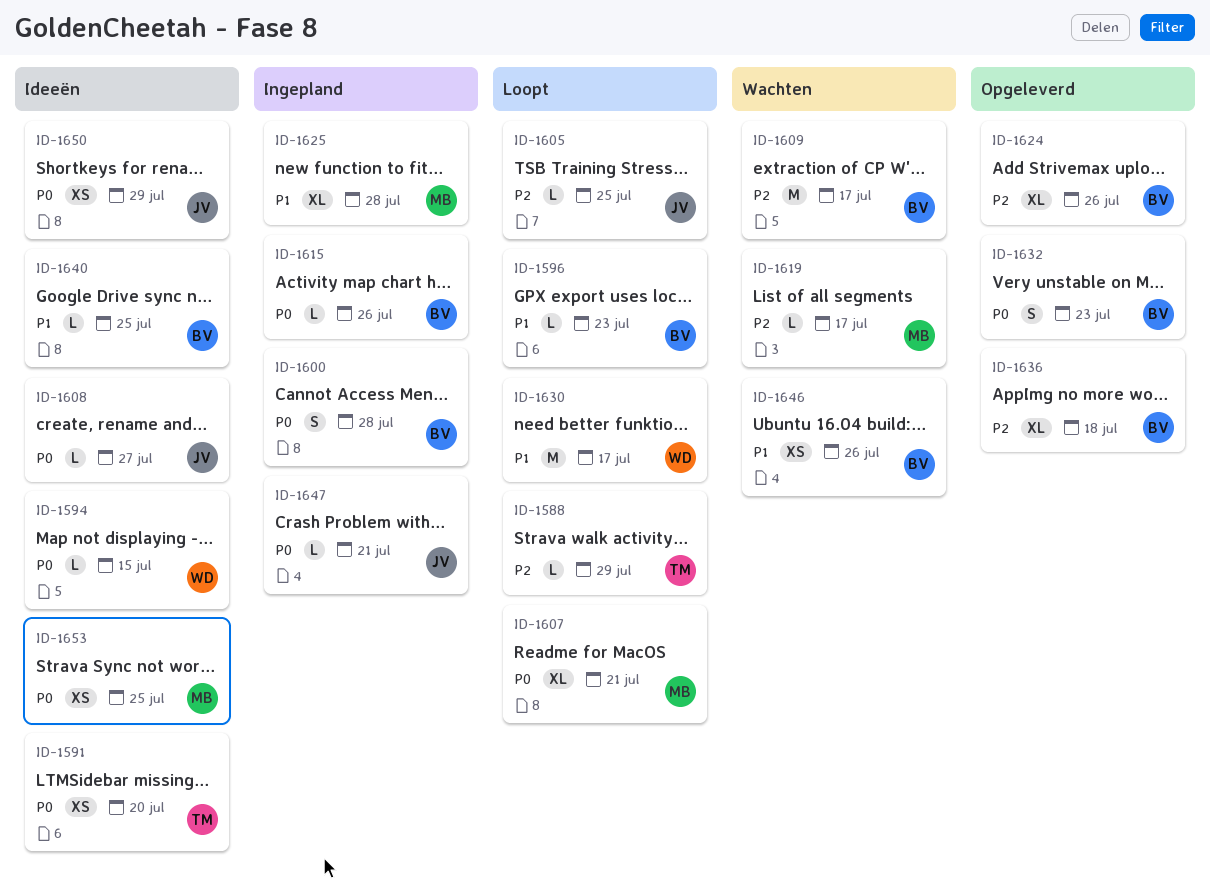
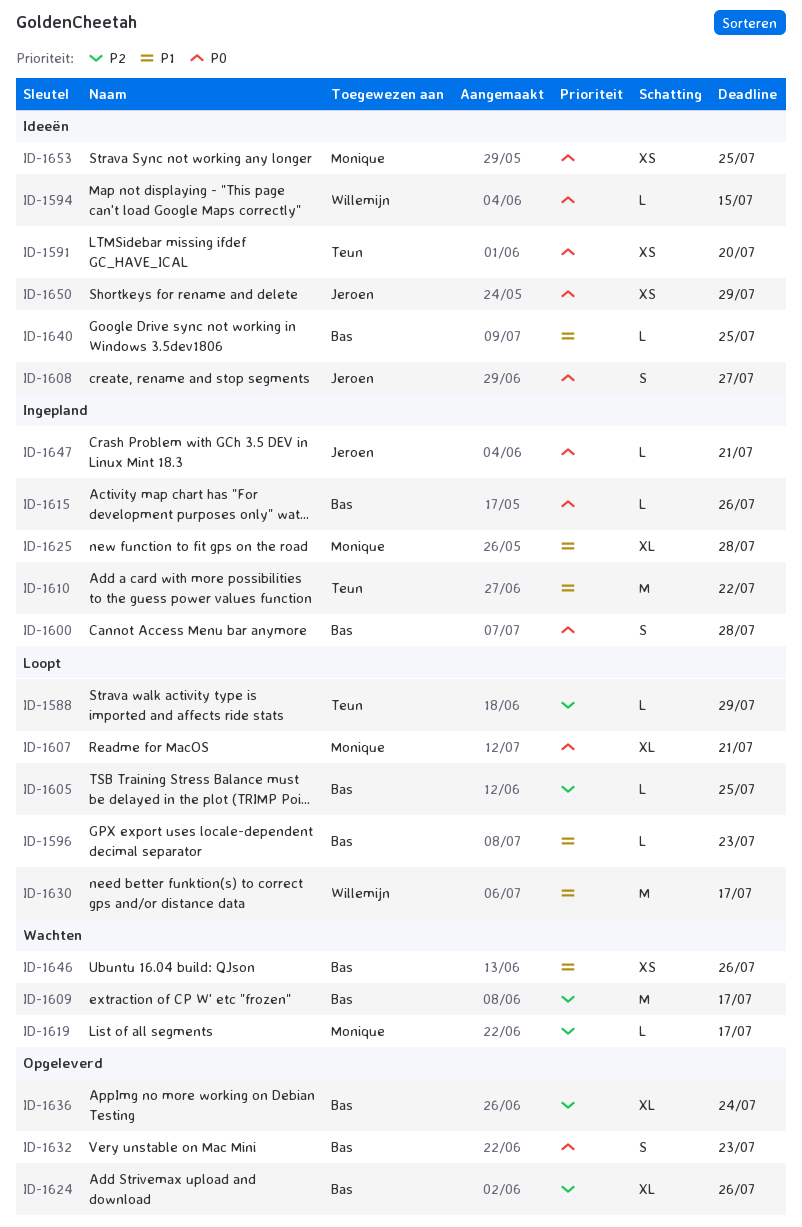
ID-1605, owner: Jeroen -> Bas
ID-1608, estimate: L -> S
ID-1610: none -> present
ID-1636, due: Jul 18 -> Jul 24

